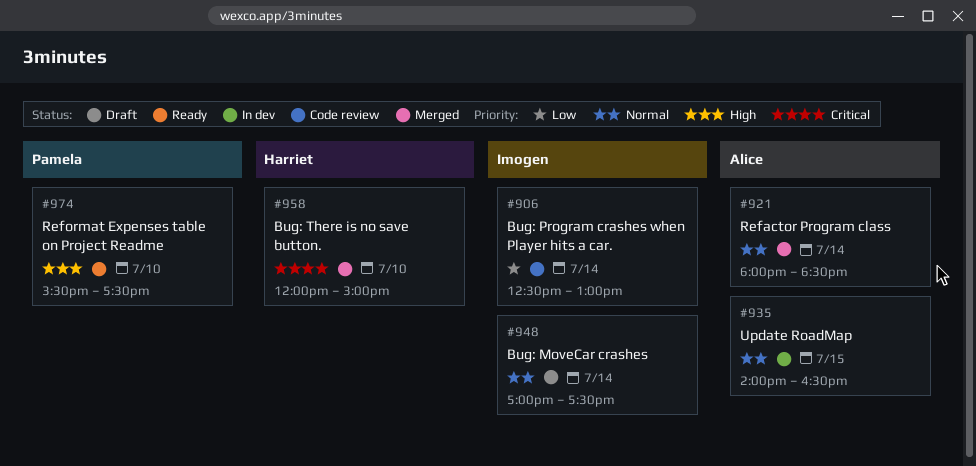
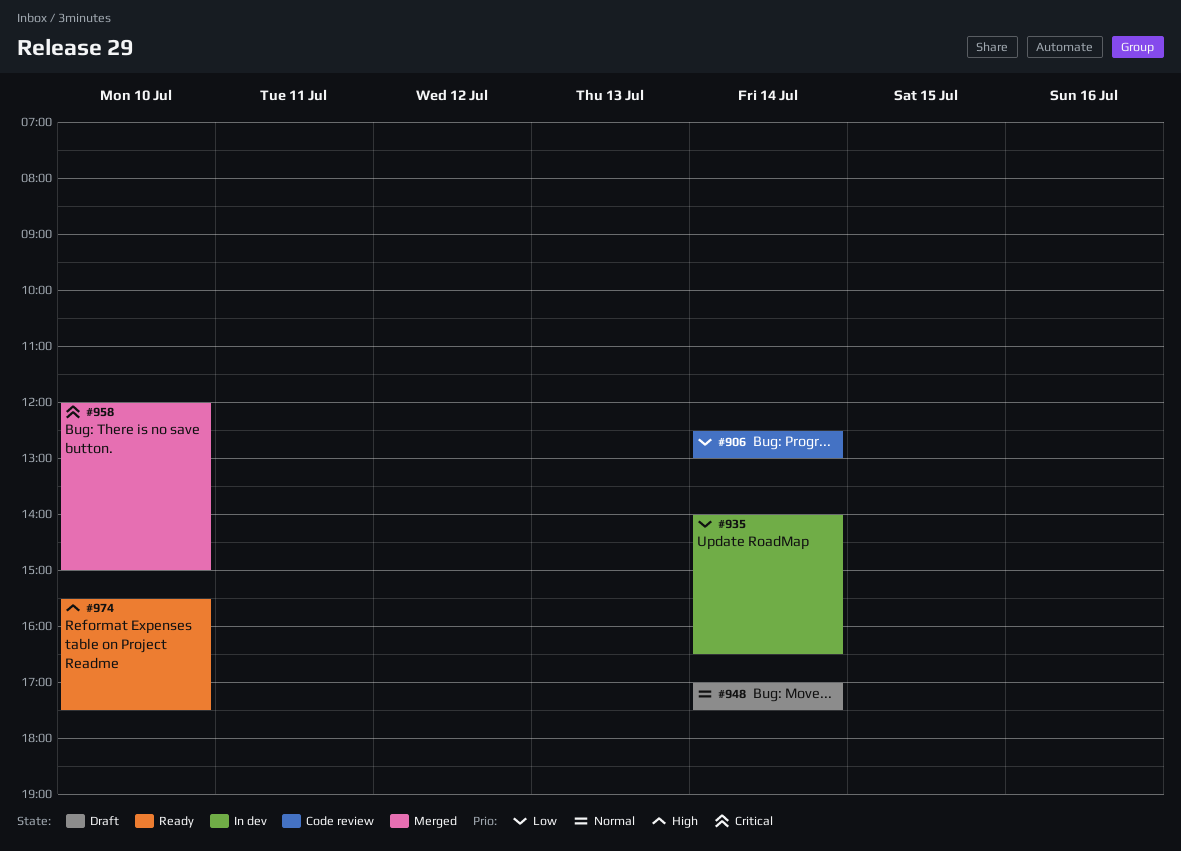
#921: present -> none
#935, priority: Normal -> Low
#935, day: Jul 15 -> Jul 14

